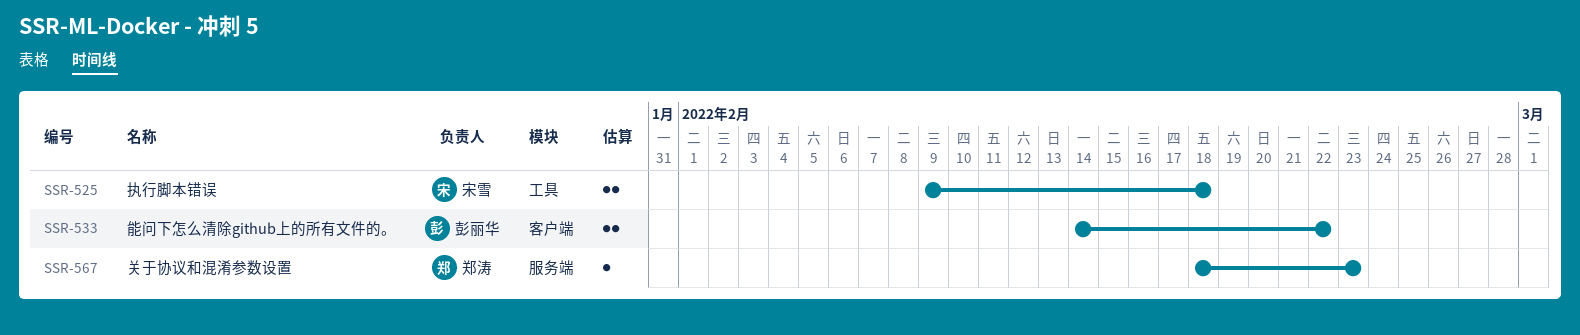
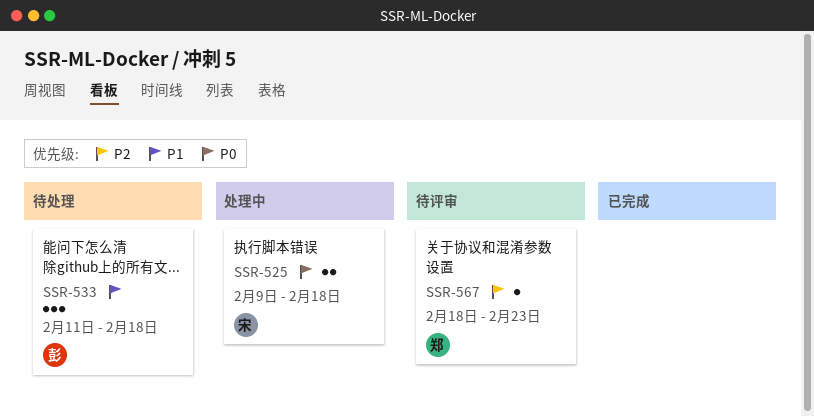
SSR-533, estimate: 2 -> 3
SSR-533, start: Feb 14 -> Feb 11
SSR-533, due: Feb 22 -> Feb 18

